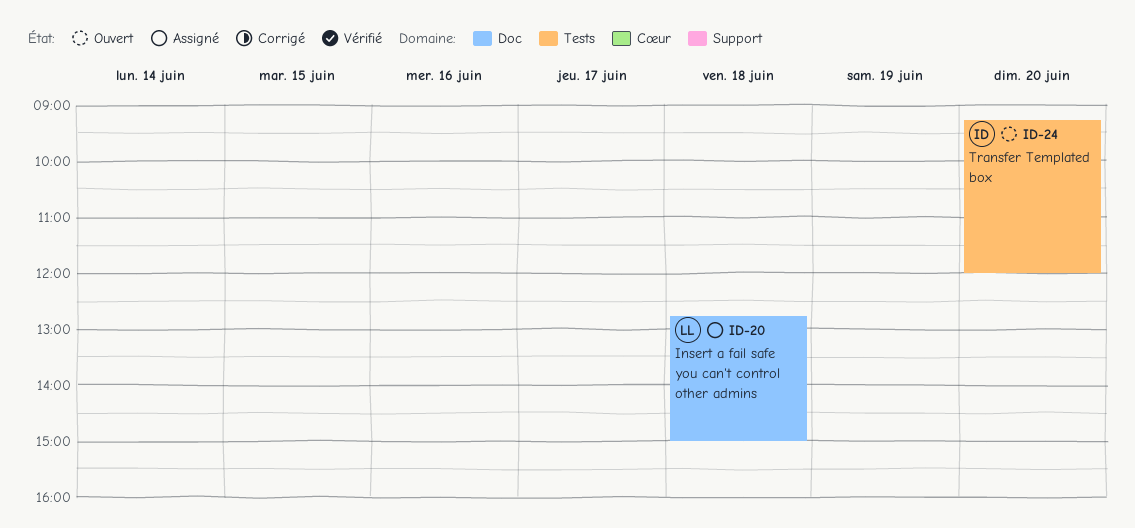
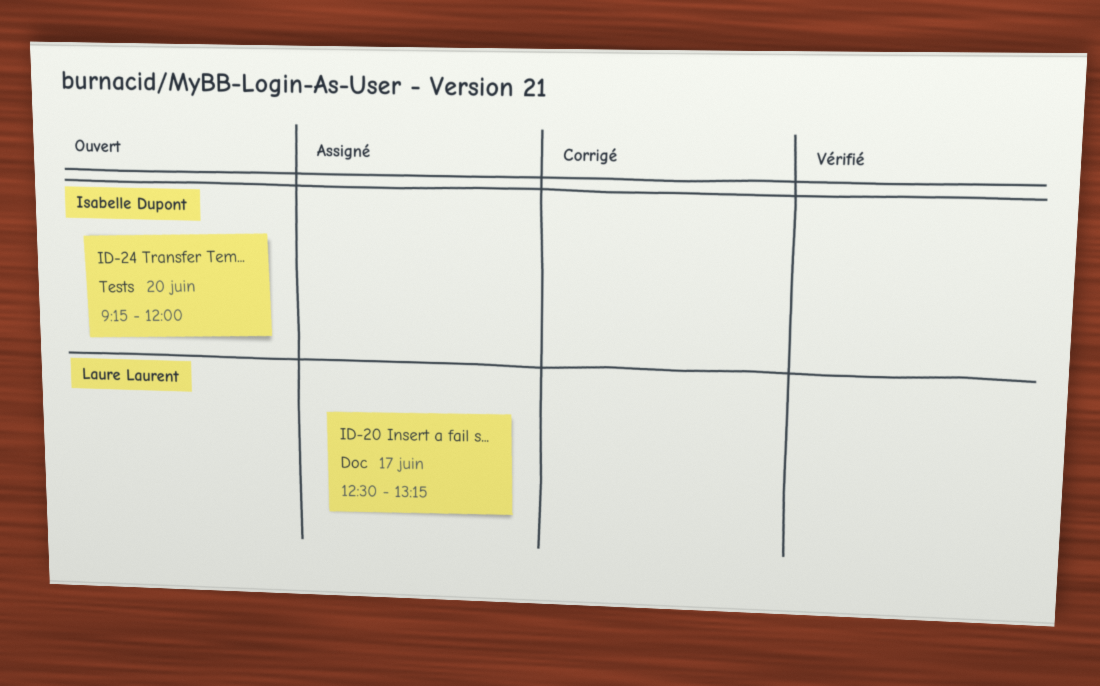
ID-20, day: Jun 18 -> Jun 17
ID-20, begins: 12:45 -> 12:30
ID-20, ends: 15:00 -> 13:15

